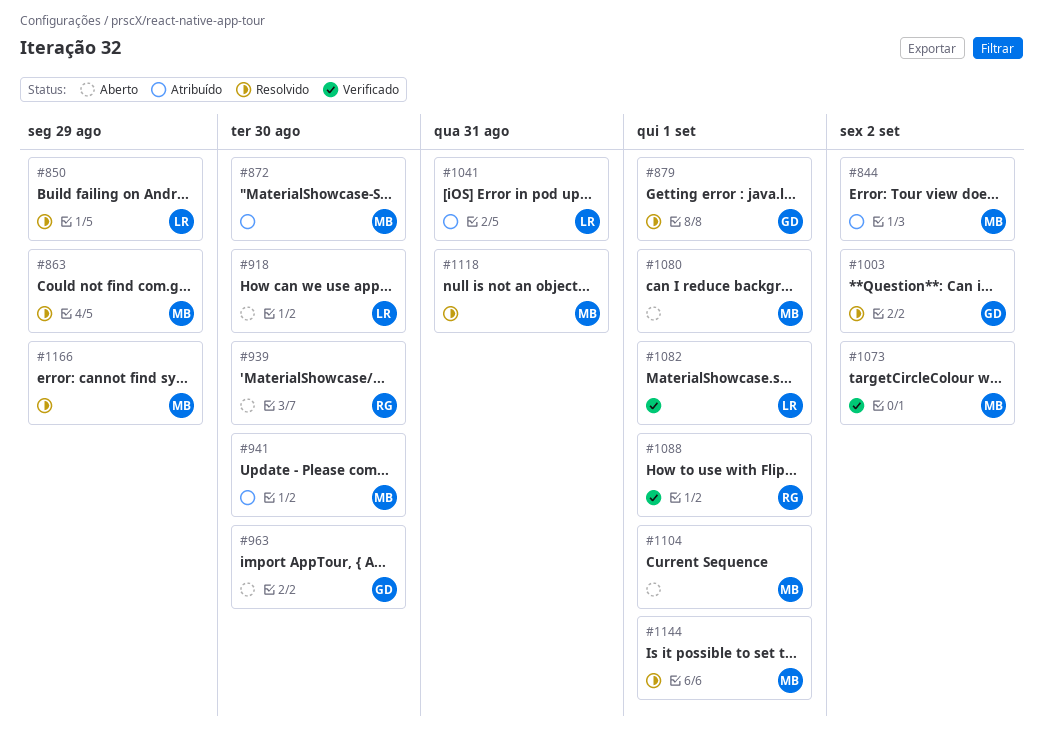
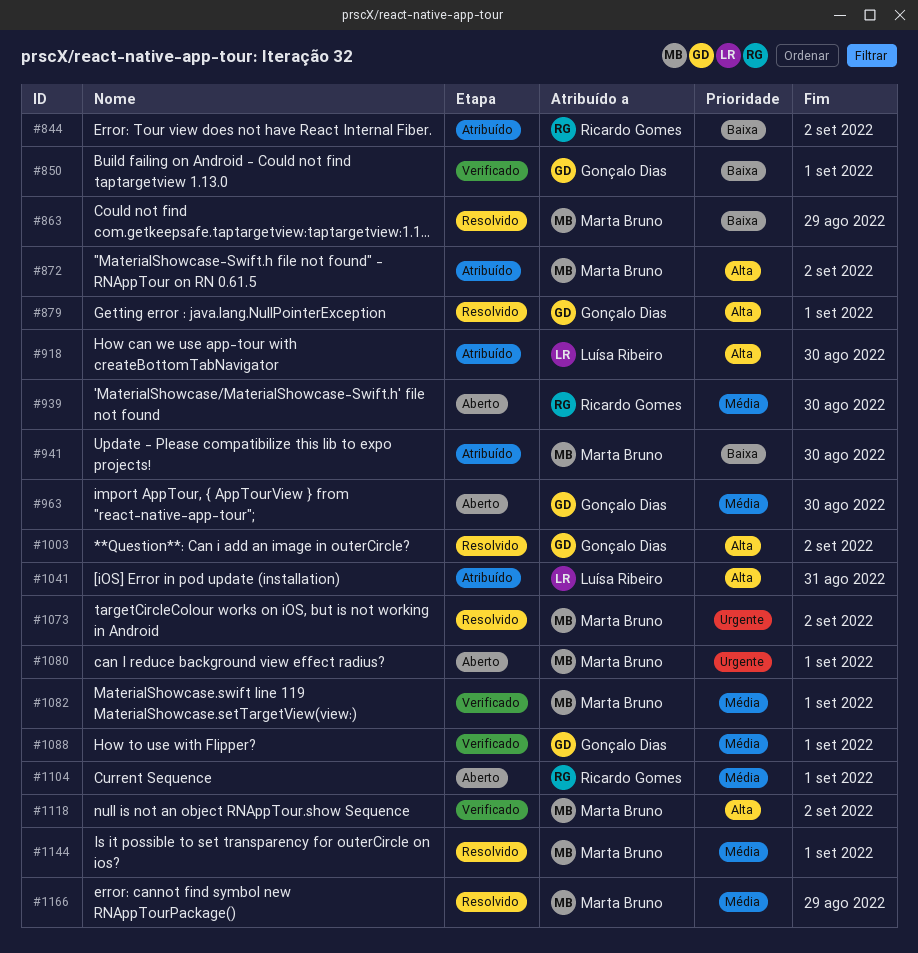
#844, owner: Marta Bruno -> Ricardo Gomes
#850, status: Resolvido -> Verificado
#850, owner: Luísa Ribeiro -> Gonçalo Dias
#850, due: Aug 29 -> Sep 1
#872, due: Aug 30 -> Sep 2
#918, status: Aberto -> Atribuído
#1073, status: Verificado -> Resolvido
#1082, owner: Luísa Ribeiro -> Marta Bruno
#1088, owner: Ricardo Gomes -> Gonçalo Dias
#1104, owner: Marta Bruno -> Ricardo Gomes
#1118, status: Resolvido -> Verificado
#1118, due: Aug 31 -> Sep 2

